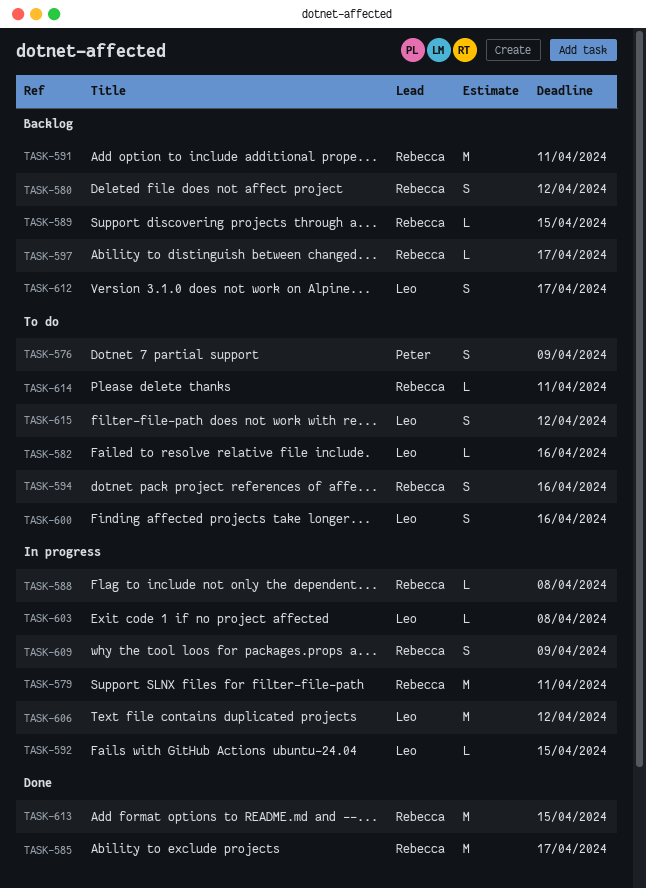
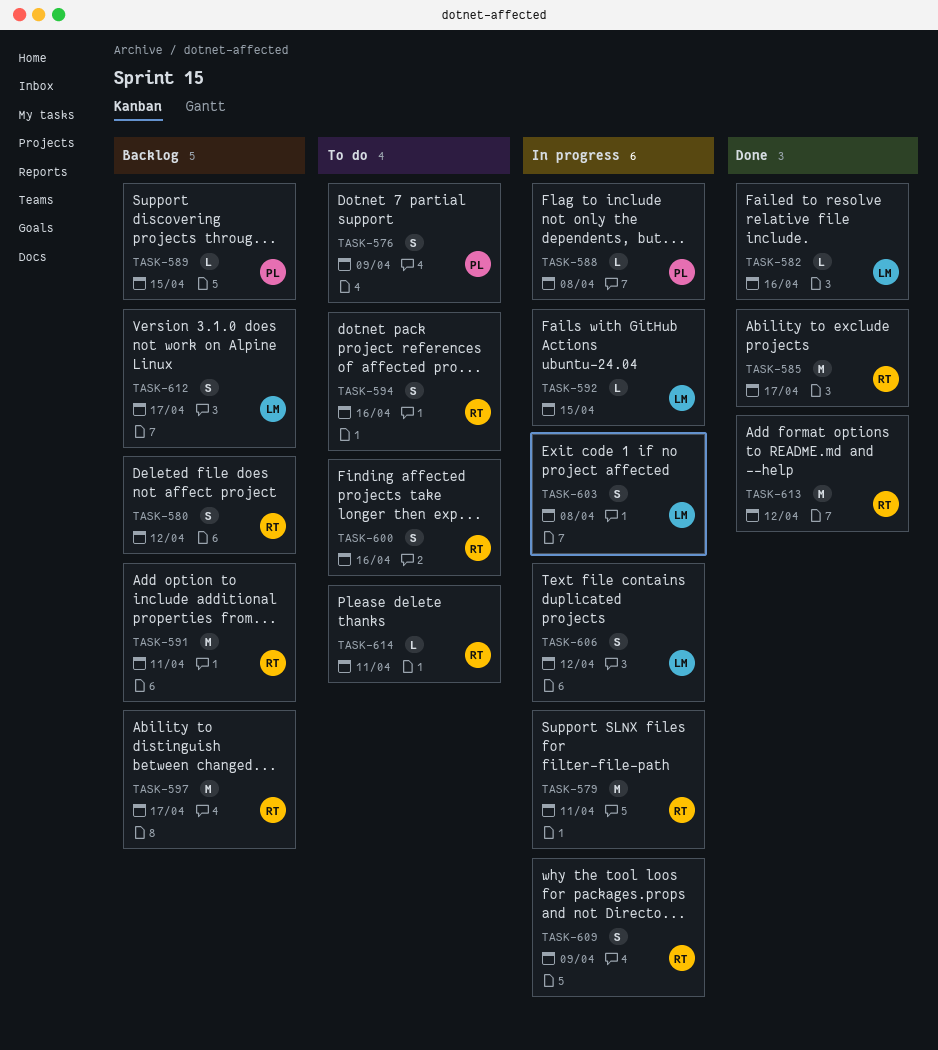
TASK-582, status: To do -> Done
TASK-588, owner: Rebecca -> Peter
TASK-589, owner: Rebecca -> Peter
TASK-597, estimate: L -> M
TASK-600, owner: Leo -> Rebecca
TASK-603, estimate: L -> S
TASK-606, estimate: M -> S
TASK-613, due: Apr 15 -> Apr 12
TASK-615: present -> none

